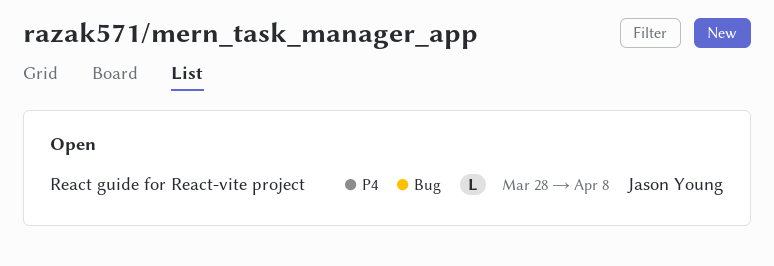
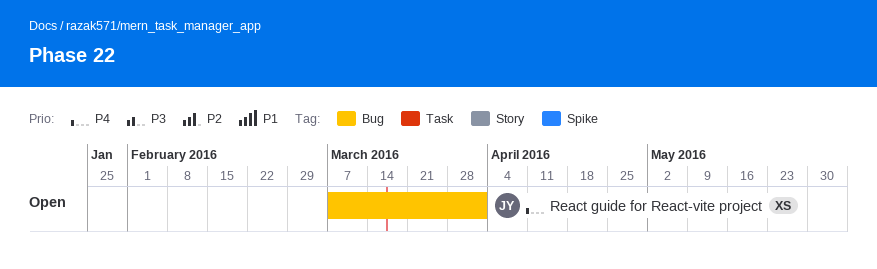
React guide for React-vite project, estimate: L -> XS
React guide for React-vite project, start: Mar 28 -> Mar 7
React guide for React-vite project, due: Apr 8 -> Apr 1

